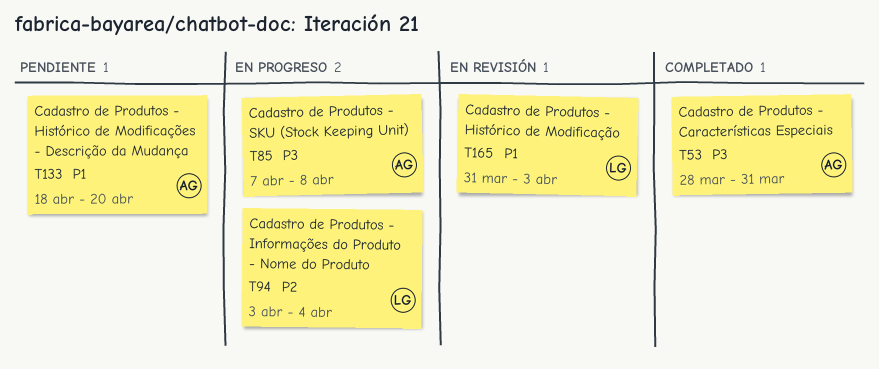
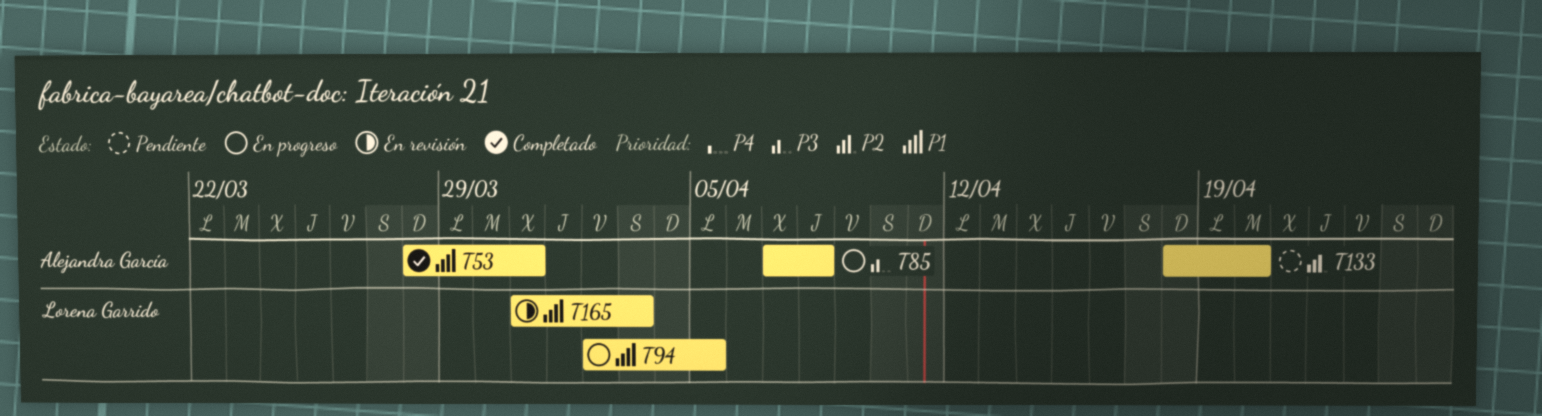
T53, priority: P3 -> P1
T94, priority: P2 -> P1
T94, start: Apr 3 -> Apr 2
T94, due: Apr 4 -> Apr 5
T133, priority: P1 -> P2

